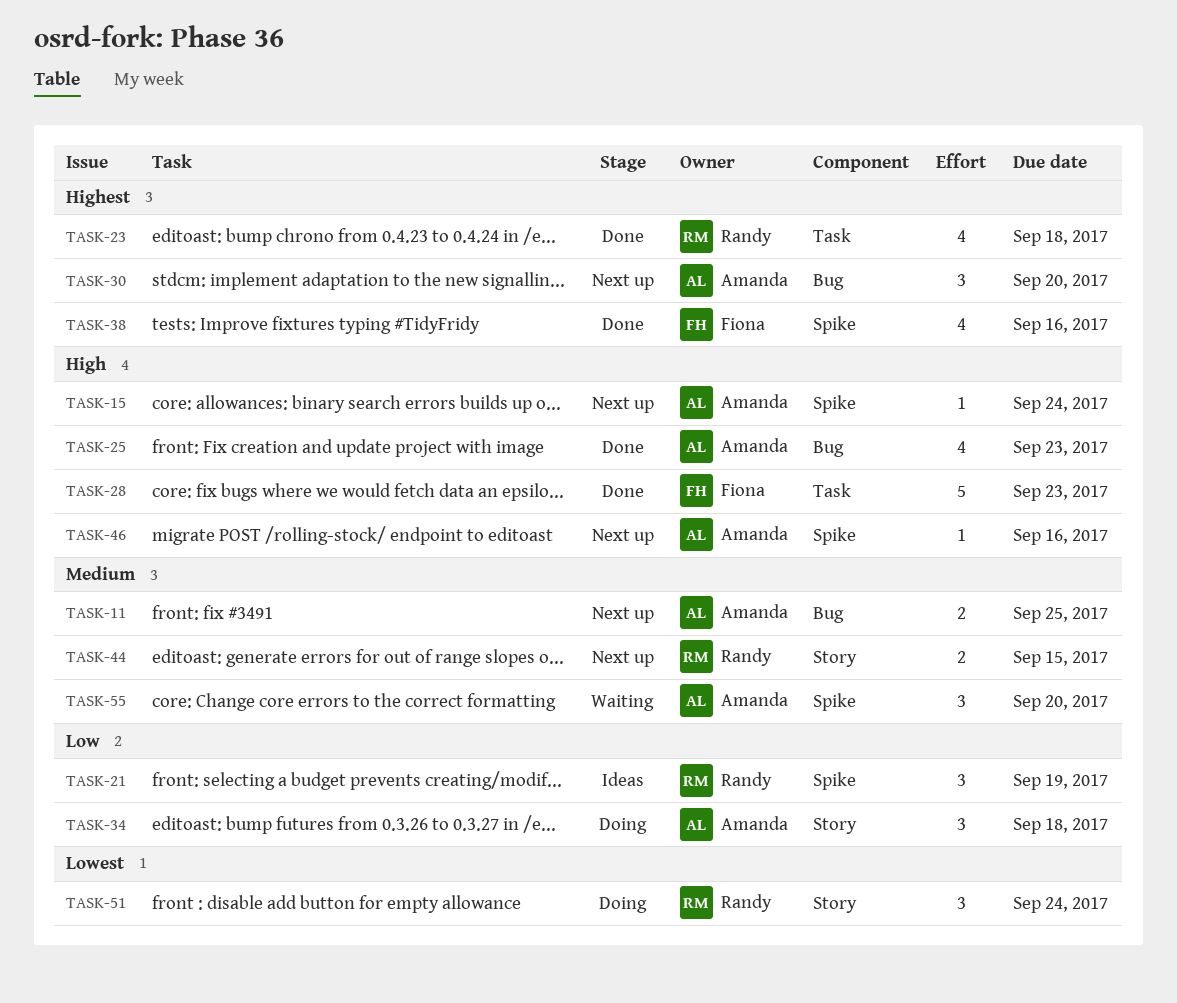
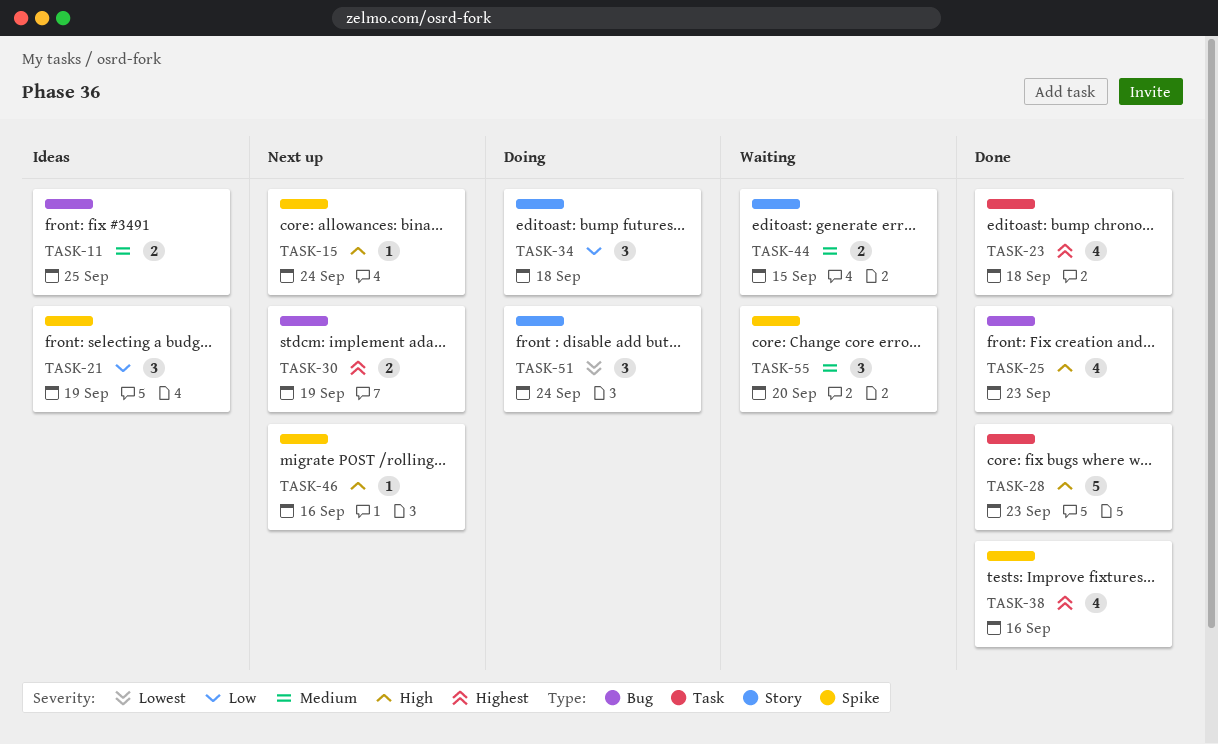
TASK-11, status: Next up -> Ideas
TASK-30, estimate: 3 -> 2
TASK-30, due: Sep 20 -> Sep 19
TASK-44, status: Next up -> Waiting

